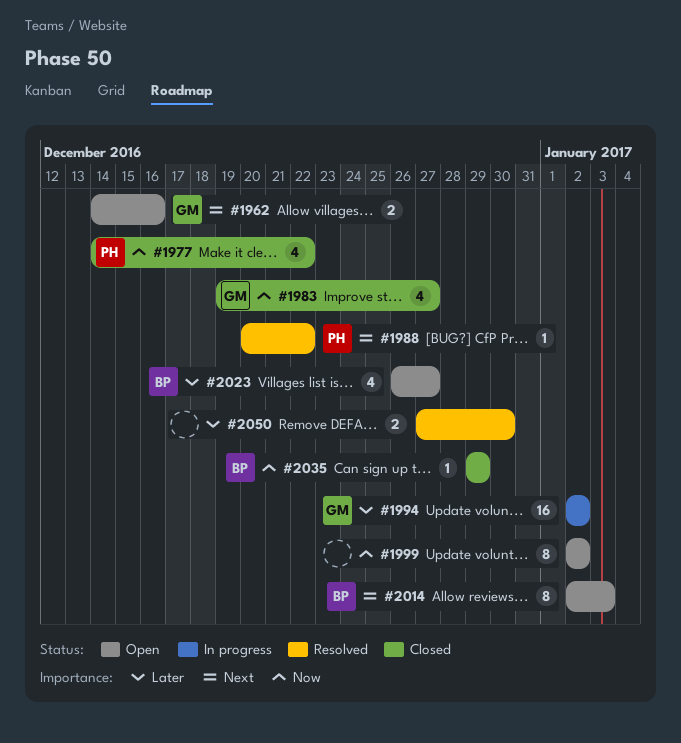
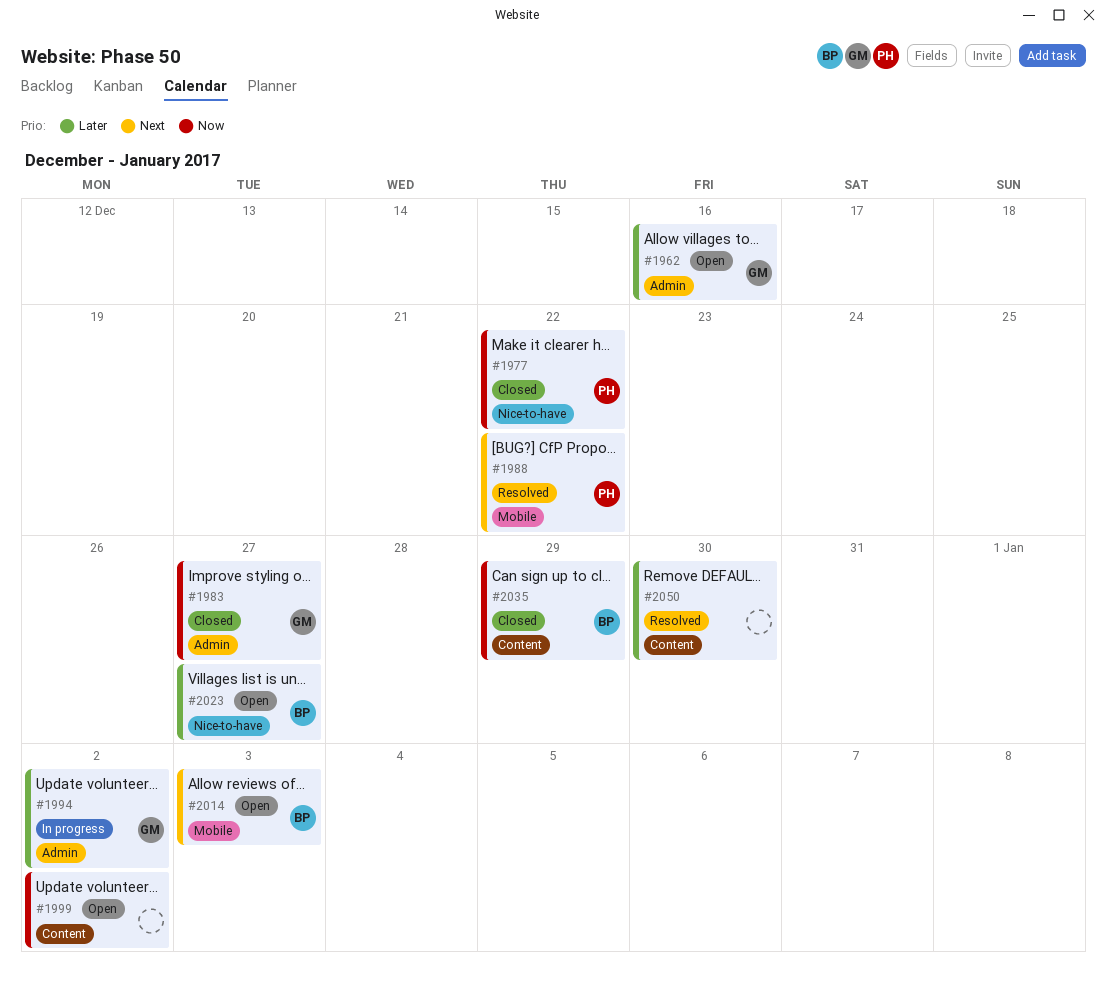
#1962, priority: Next -> Later

